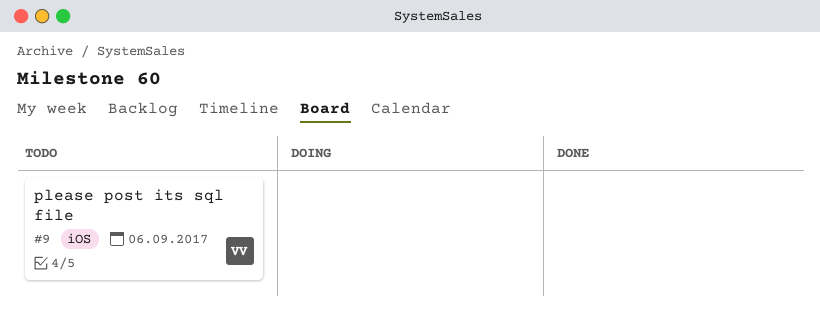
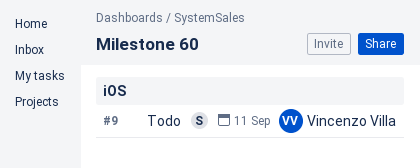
#9, due: Sep 6 -> Sep 11

